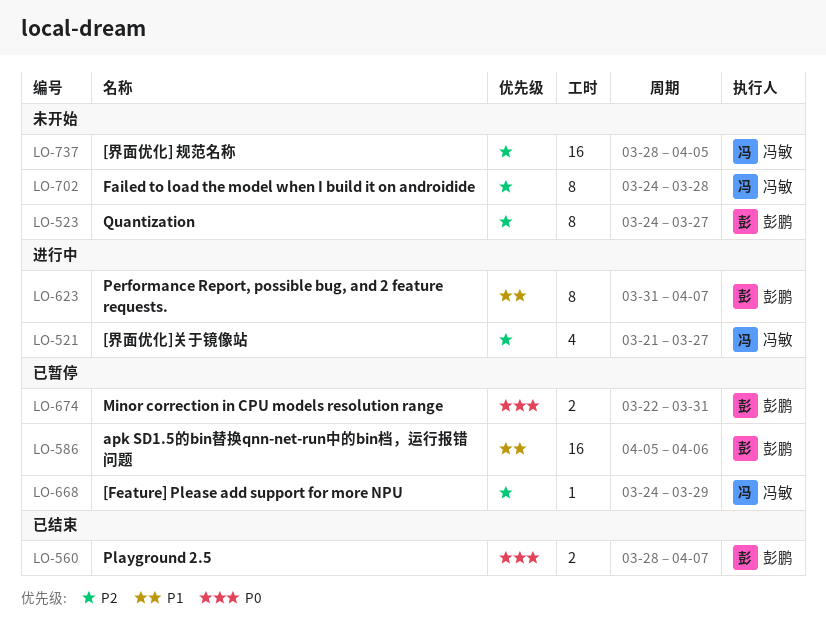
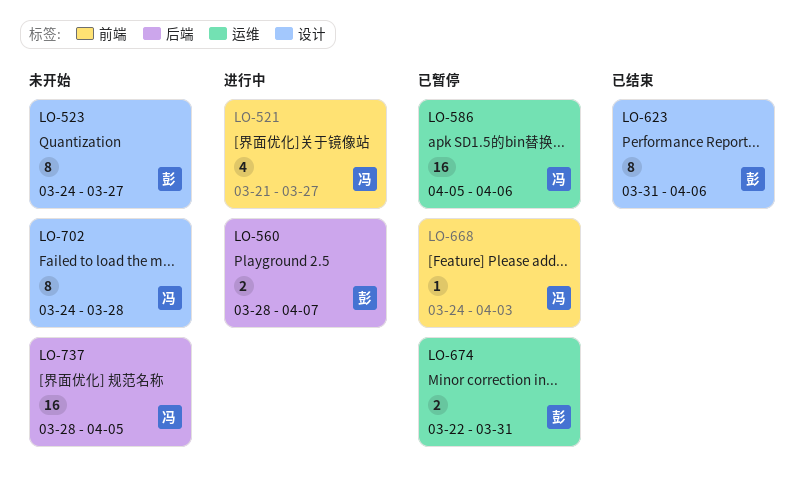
LO-560, status: 已结束 -> 进行中
LO-586, owner: 彭鹏 -> 冯敏
LO-623, status: 进行中 -> 已结束
LO-623, due: Apr 7 -> Apr 6
LO-668, due: Mar 29 -> Apr 3

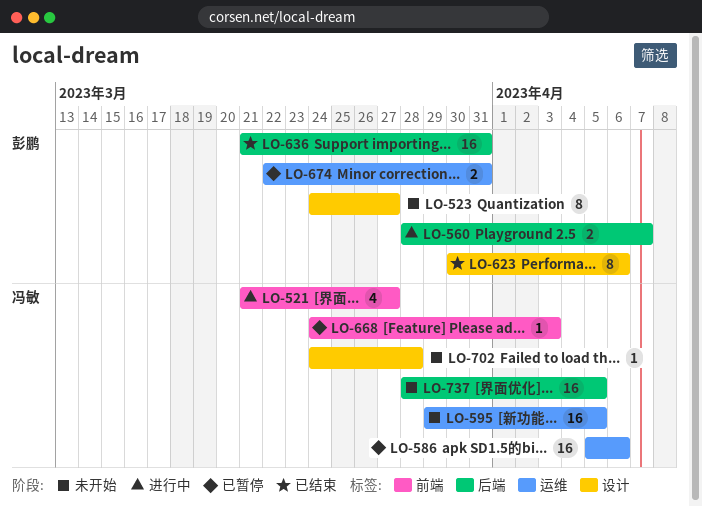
LO-595: none -> present
LO-623, start: Mar 31 -> Mar 30
LO-636: none -> present
LO-702, estimate: 8 -> 1

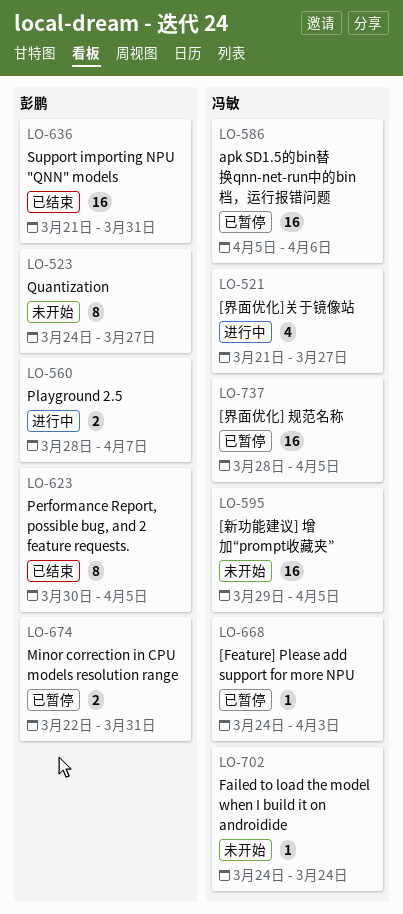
LO-623, due: Apr 6 -> Apr 5
LO-702, due: Mar 28 -> Mar 24
LO-737, status: 未开始 -> 已暂停

